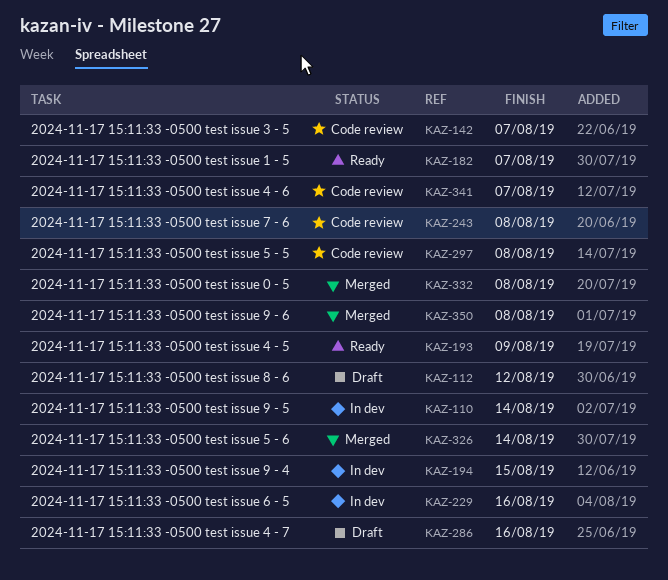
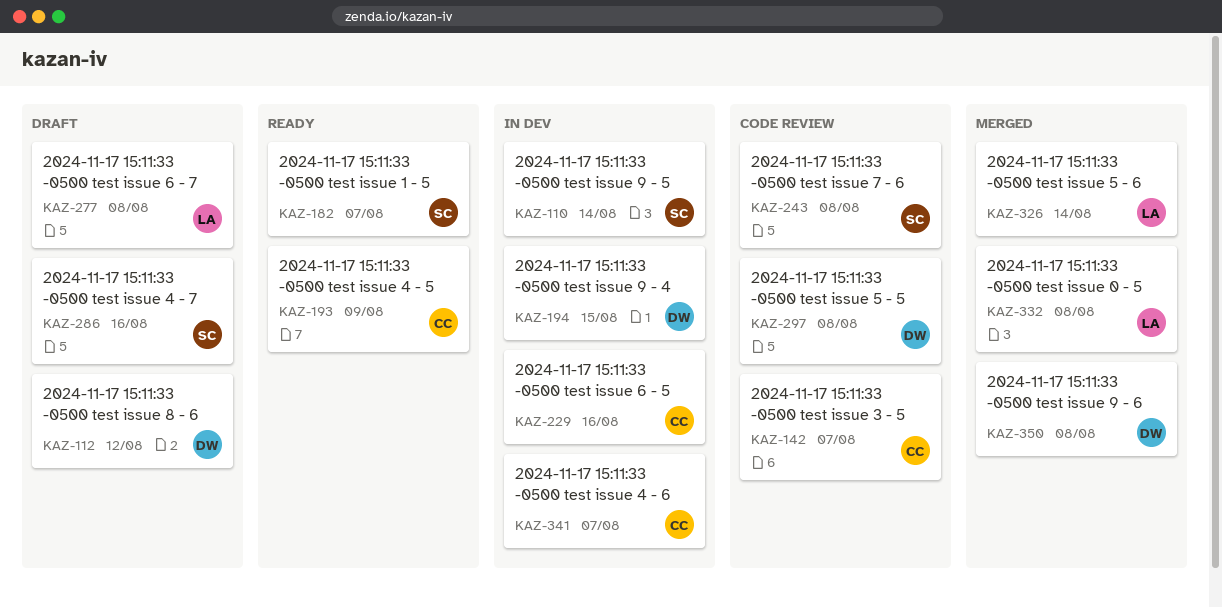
KAZ-277: none -> present
KAZ-341, status: Code review -> In dev

